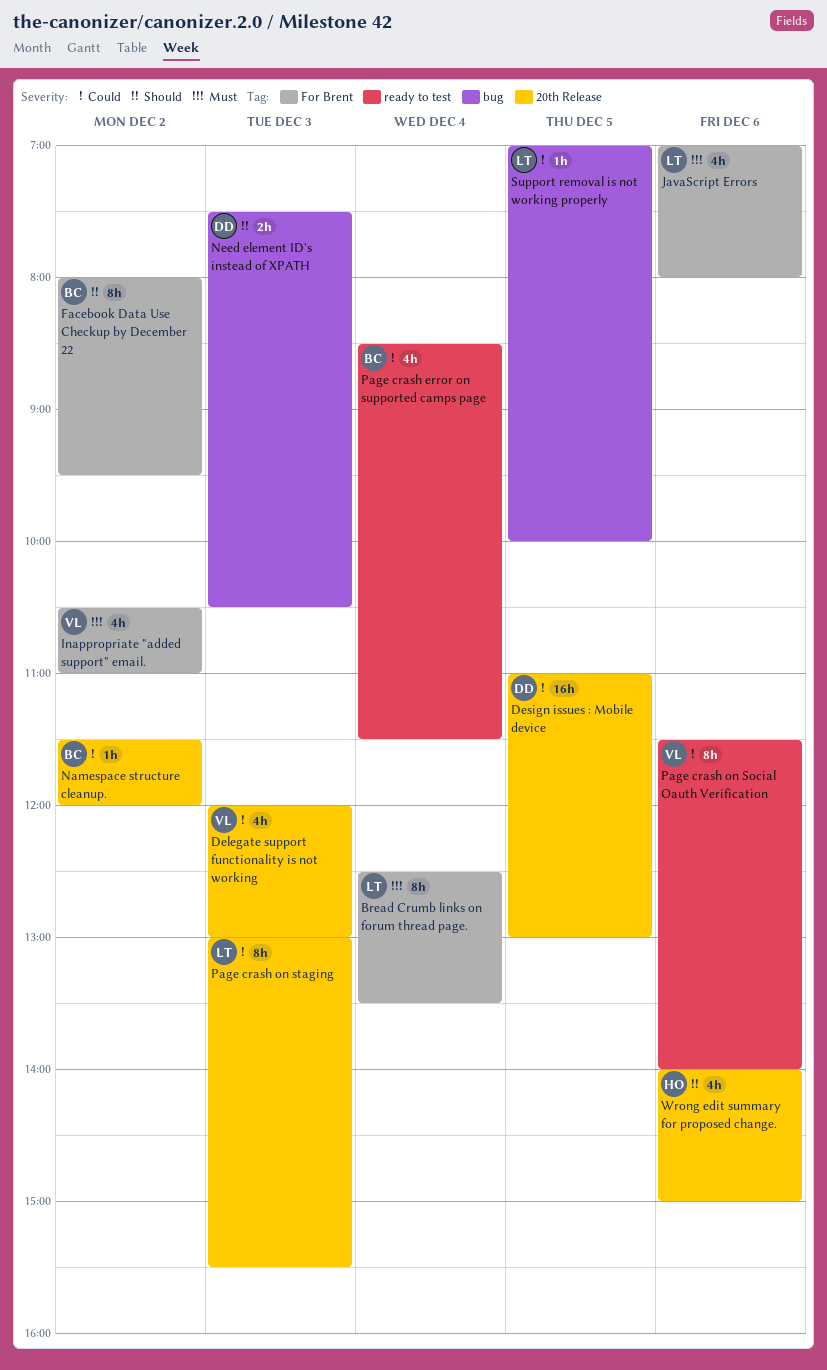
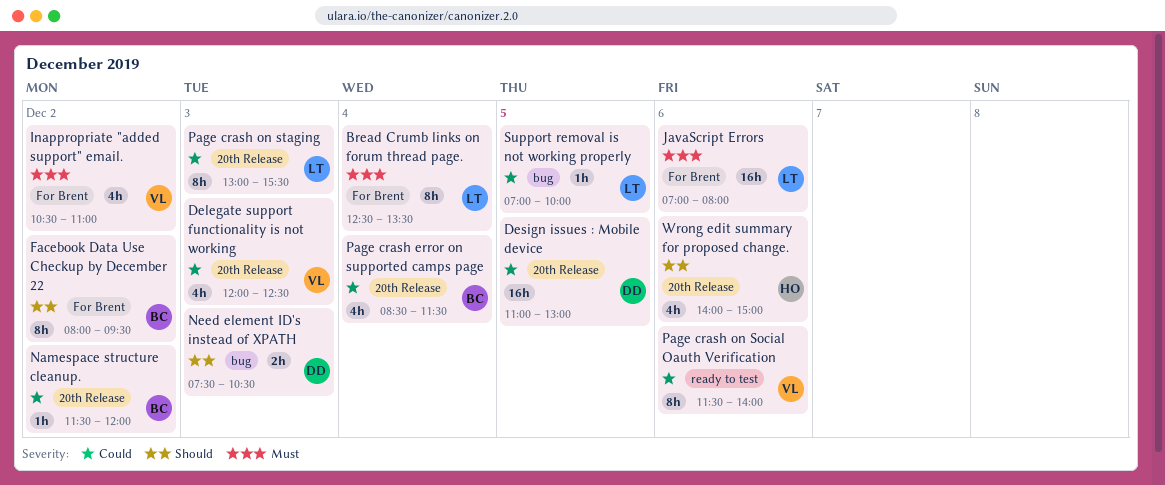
Delegate support functionality is not working, ends: 13:00 -> 12:30
JavaScript Errors, estimate: 4h -> 16h
Page crash error on supported camps page, label: ready to test -> 20th Release

